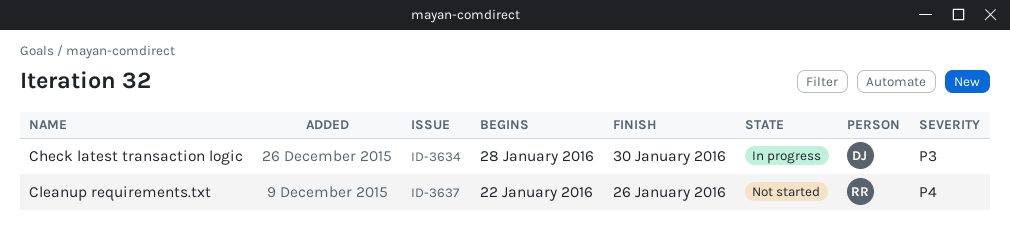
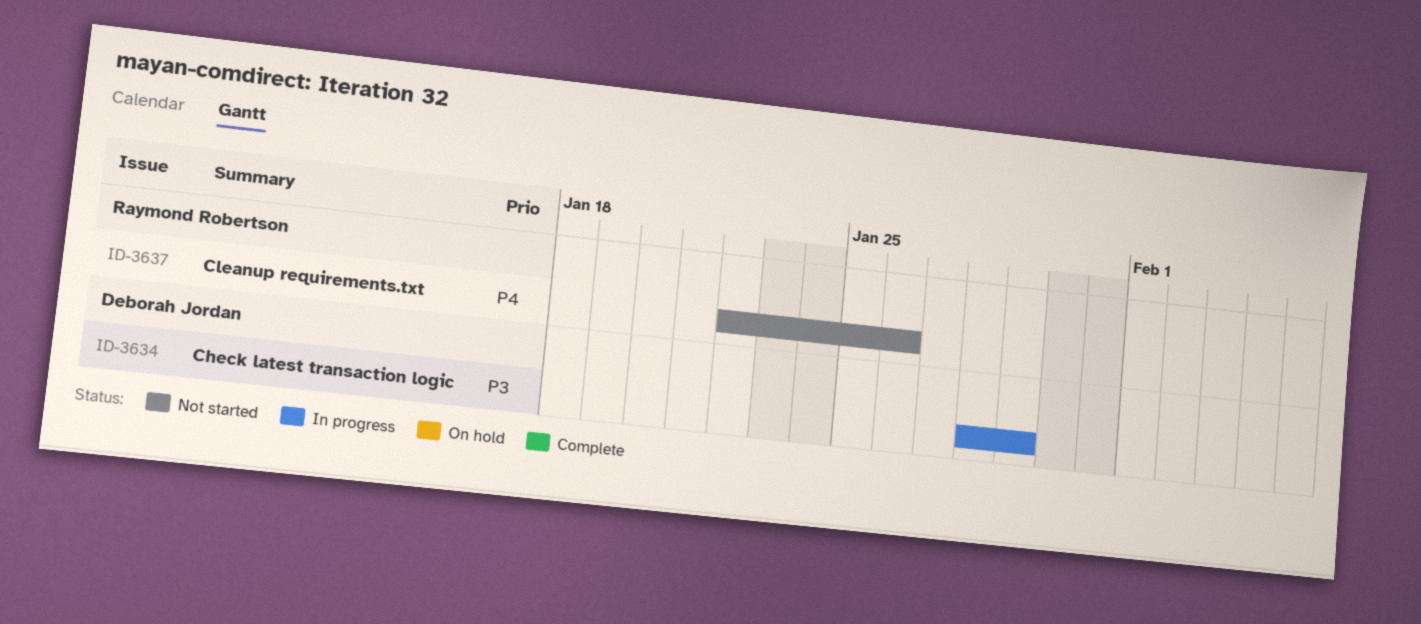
ID-3634, due: Jan 30 -> Jan 29

